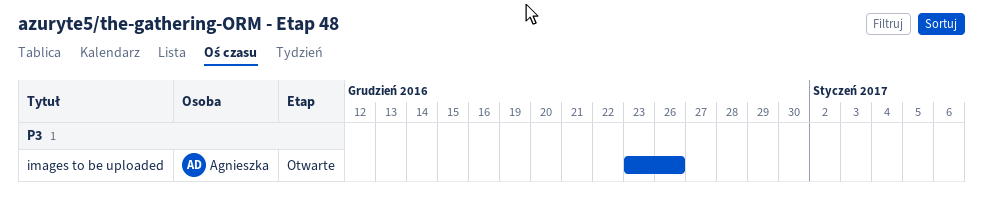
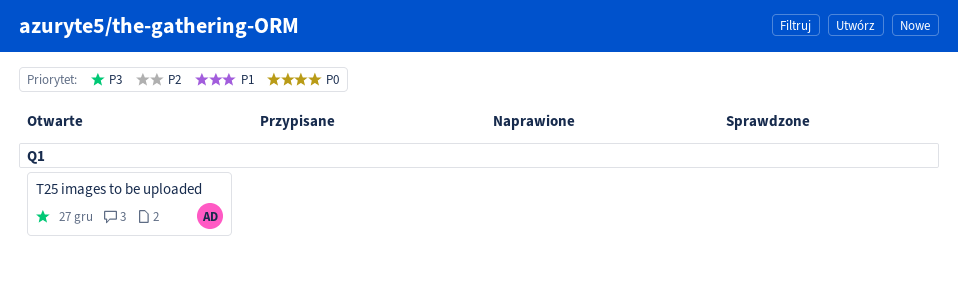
images to be uploaded, due: Dec 26 -> Dec 27

